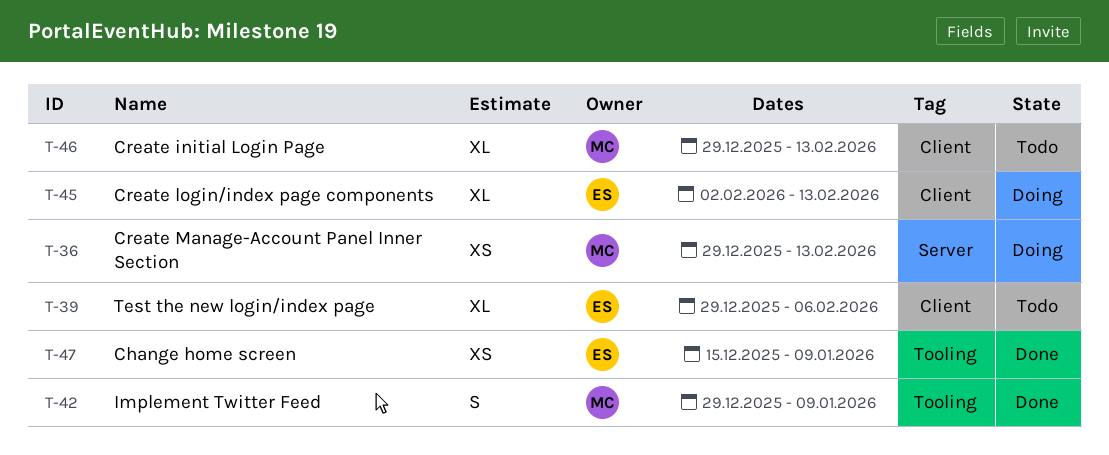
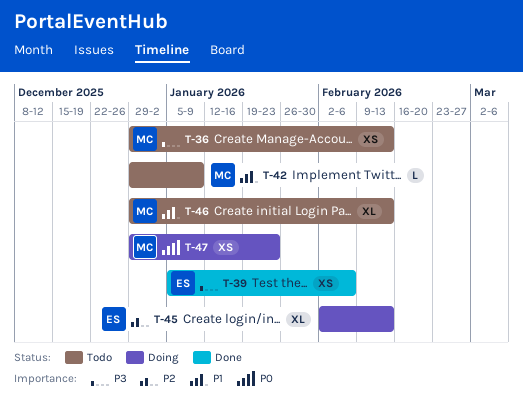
T-36, status: Doing -> Todo
T-39, status: Todo -> Done
T-39, estimate: XL -> XS
T-39, start: Dec 29 -> Jan 5
T-42, status: Done -> Todo
T-42, estimate: S -> L
T-47, status: Done -> Doing
T-47, owner: ES -> MC
T-47, start: Dec 15 -> Dec 29
T-47, due: Jan 9 -> Jan 23

